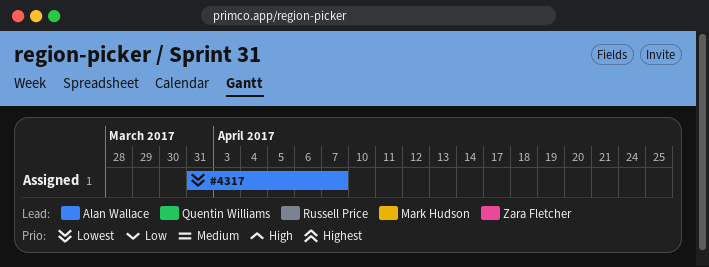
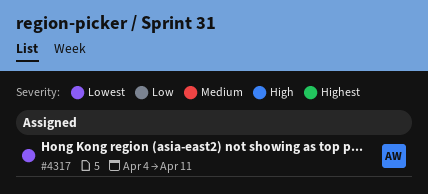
#4317, start: Mar 31 -> Apr 4
#4317, due: Apr 7 -> Apr 11

